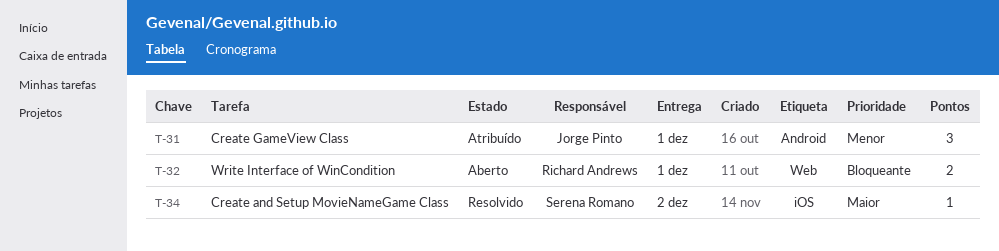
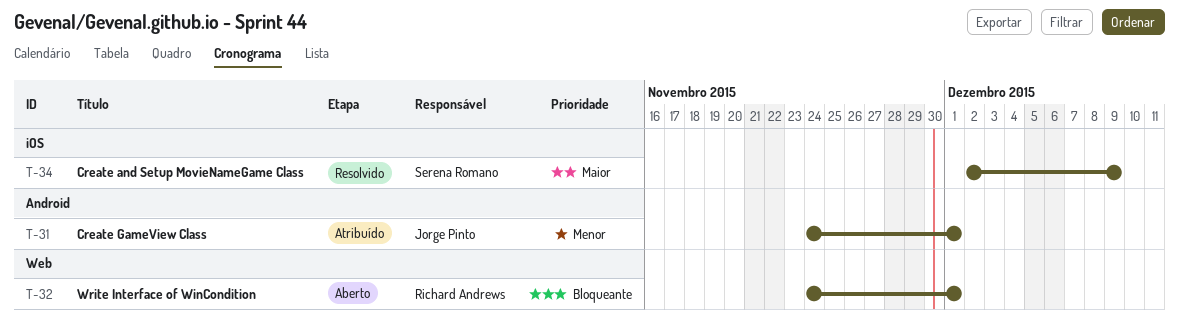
T-34, due: Dec 2 -> Dec 9

